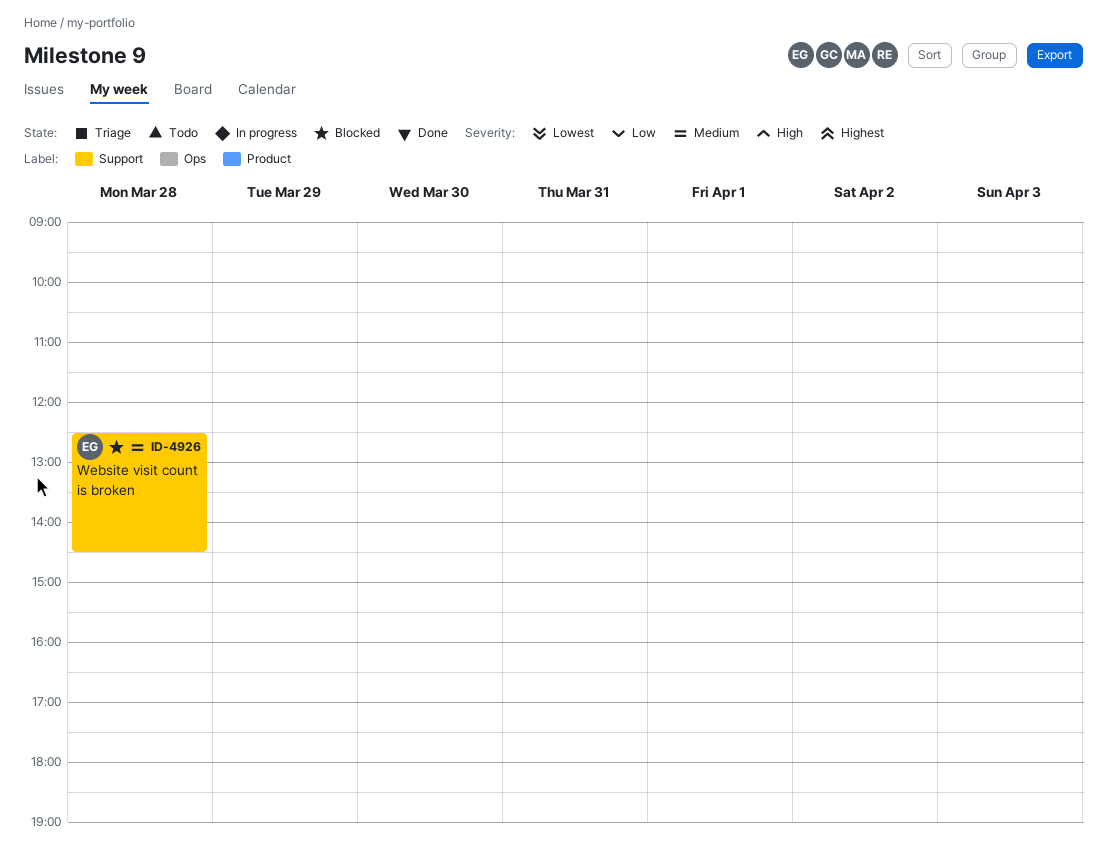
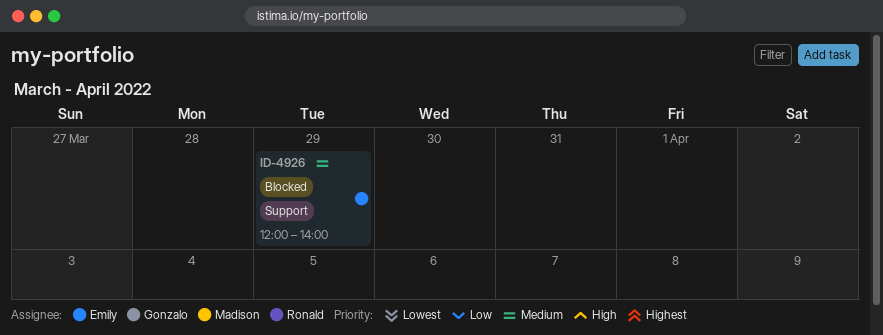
ID-4926, day: Mar 28 -> Mar 29
ID-4926, begins: 12:30 -> 12:00
ID-4926, ends: 14:30 -> 14:00

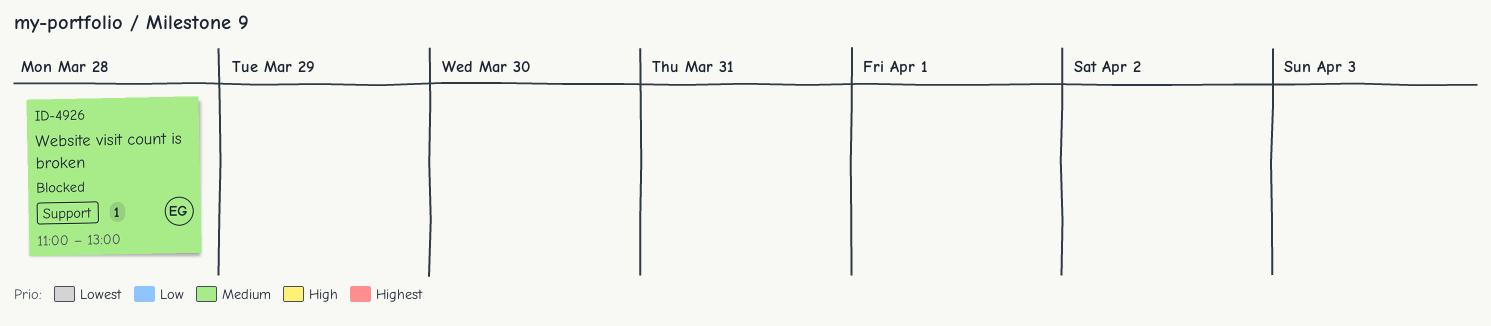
ID-4926, day: Mar 29 -> Mar 28
ID-4926, begins: 12:00 -> 11:00
ID-4926, ends: 14:00 -> 13:00

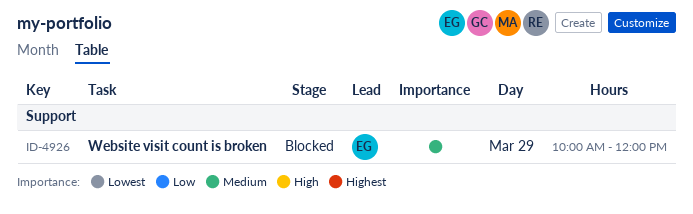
ID-4926, day: Mar 28 -> Mar 29
ID-4926, begins: 11:00 -> 10:00
ID-4926, ends: 13:00 -> 12:00

